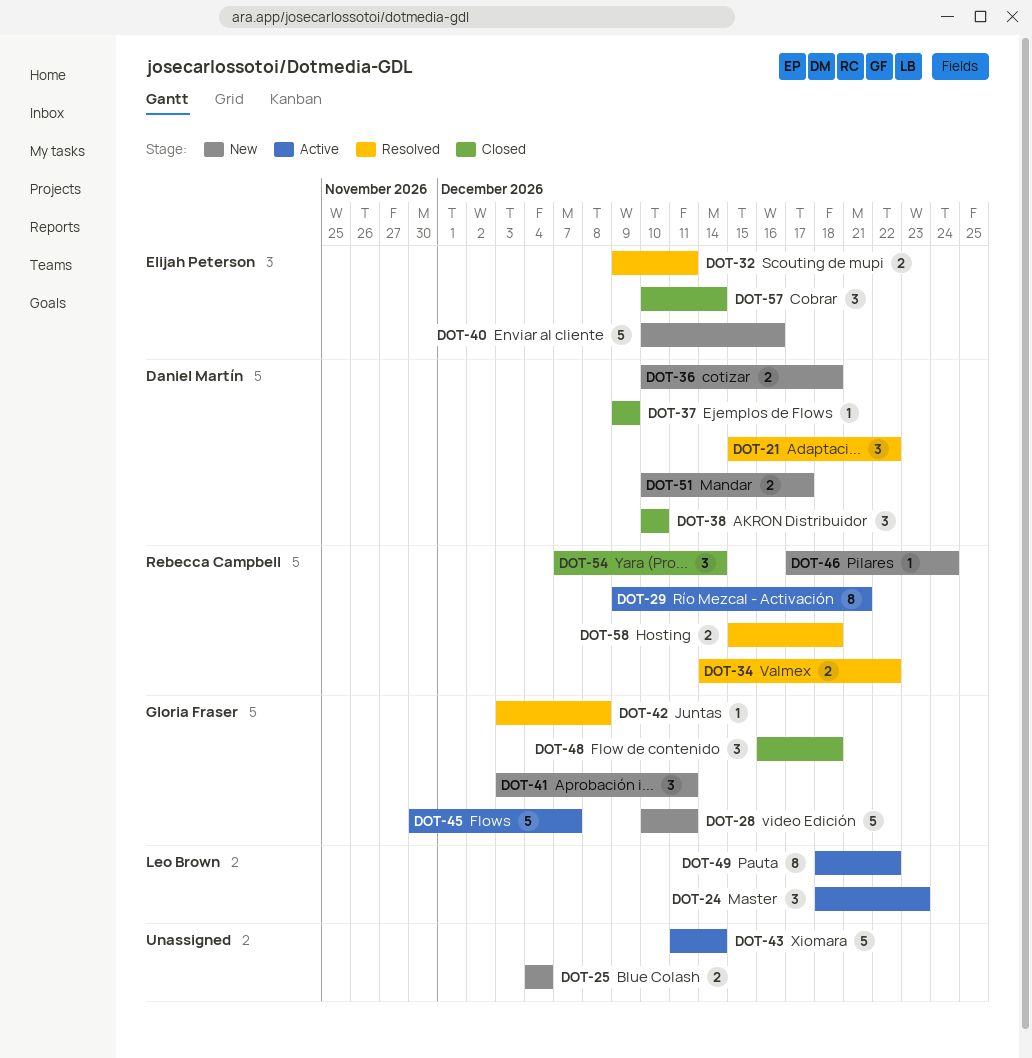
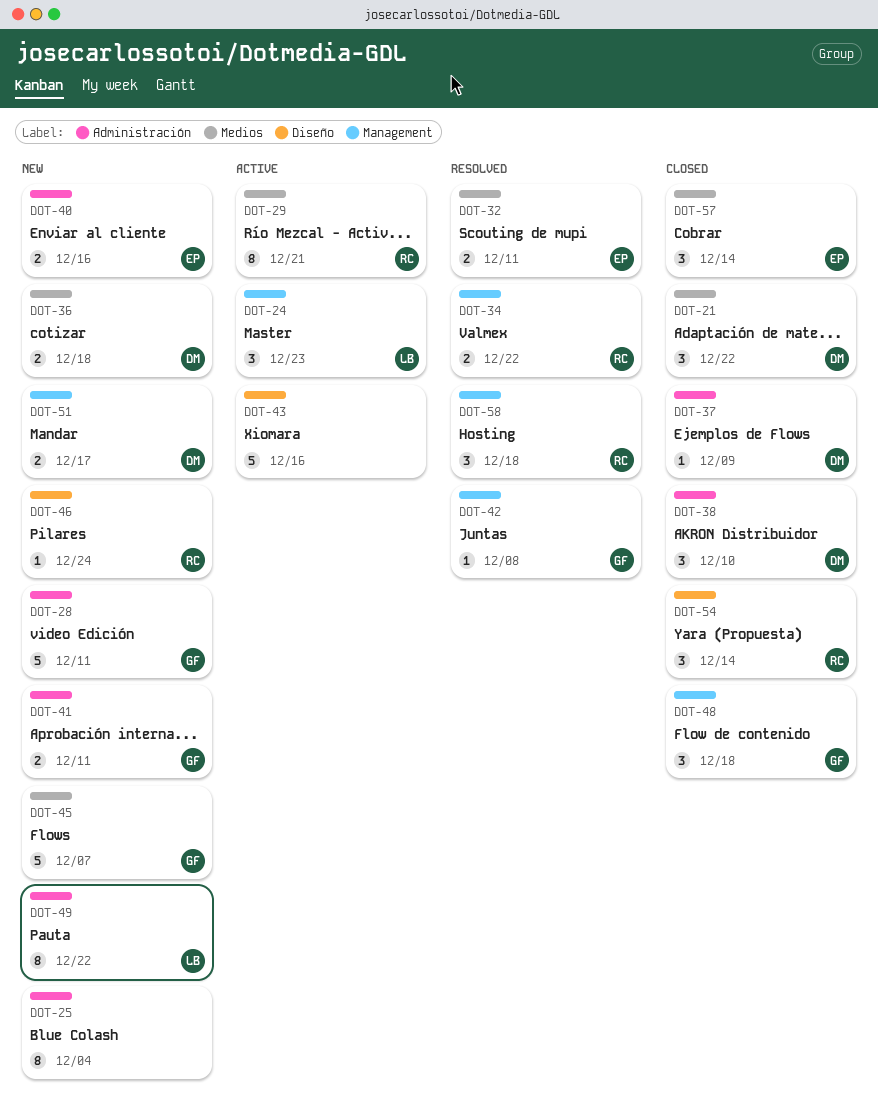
DOT-21, status: Resolved -> Closed
DOT-25, estimate: 2 -> 8
DOT-40, estimate: 5 -> 2
DOT-41, estimate: 3 -> 2
DOT-43, due: Dec 14 -> Dec 16
DOT-45, status: Active -> New
DOT-49, status: Active -> New
DOT-58, estimate: 2 -> 3

